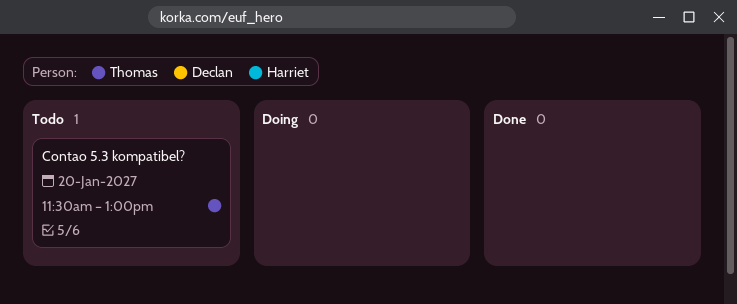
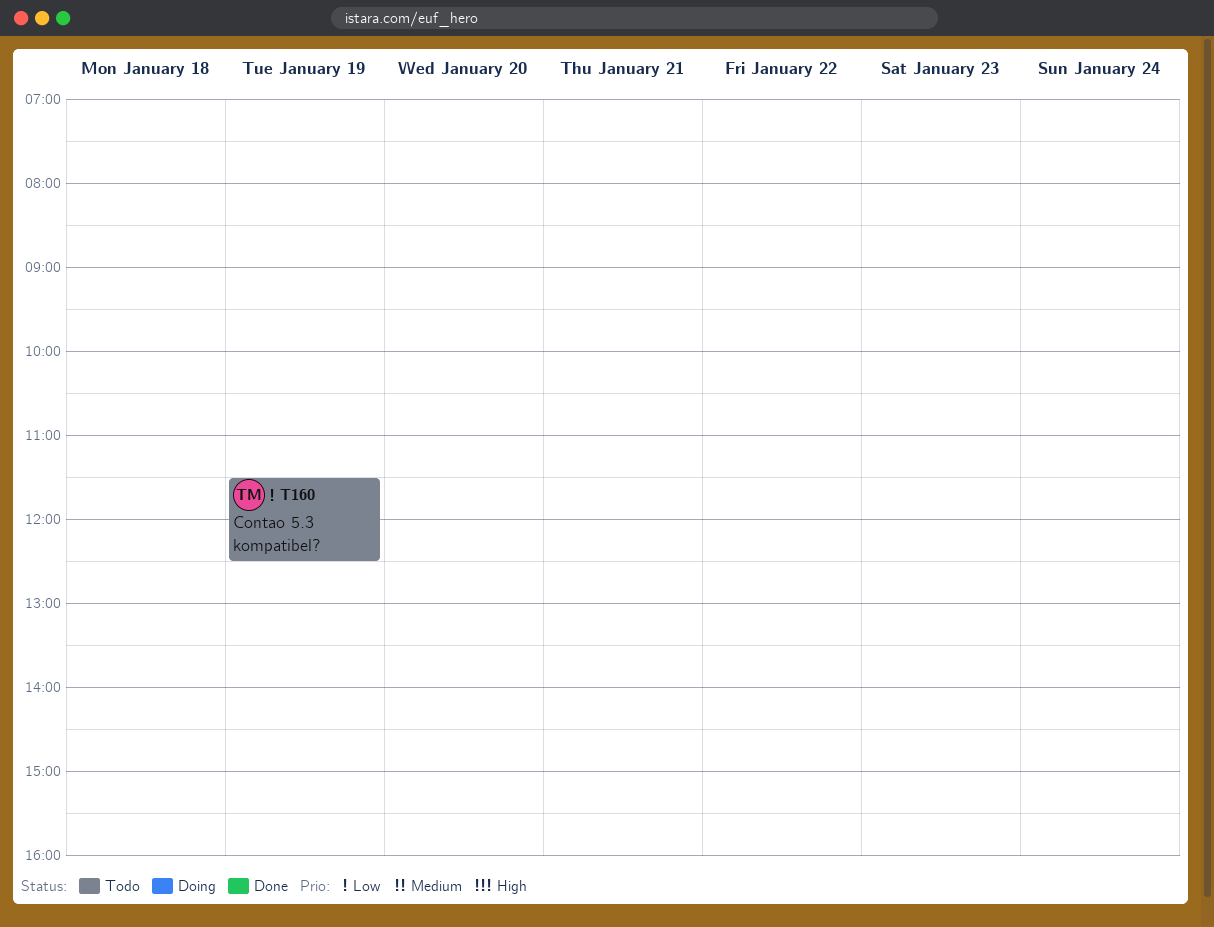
Contao 5.3 kompatibel?, day: Jan 20 -> Jan 19
Contao 5.3 kompatibel?, ends: 13:00 -> 12:30

